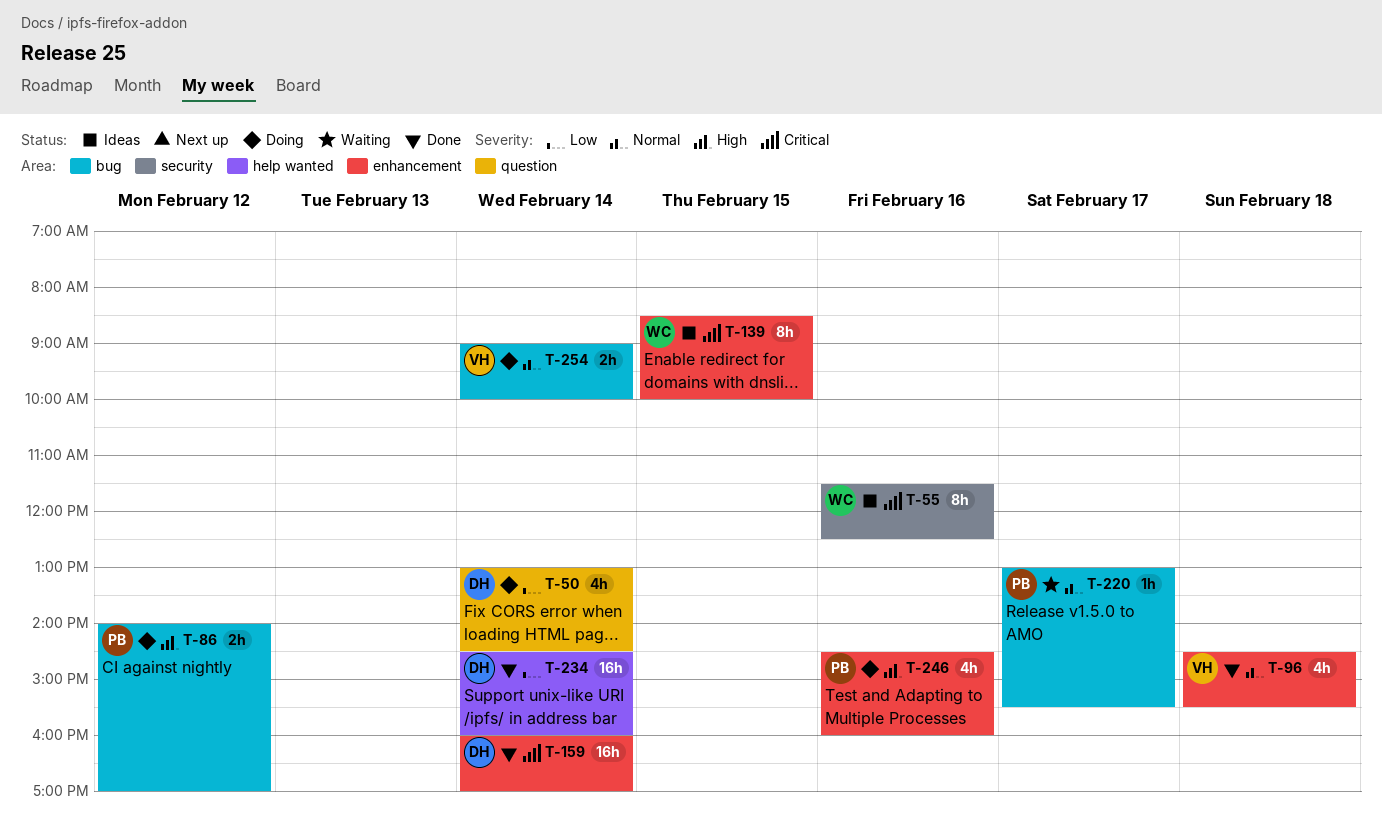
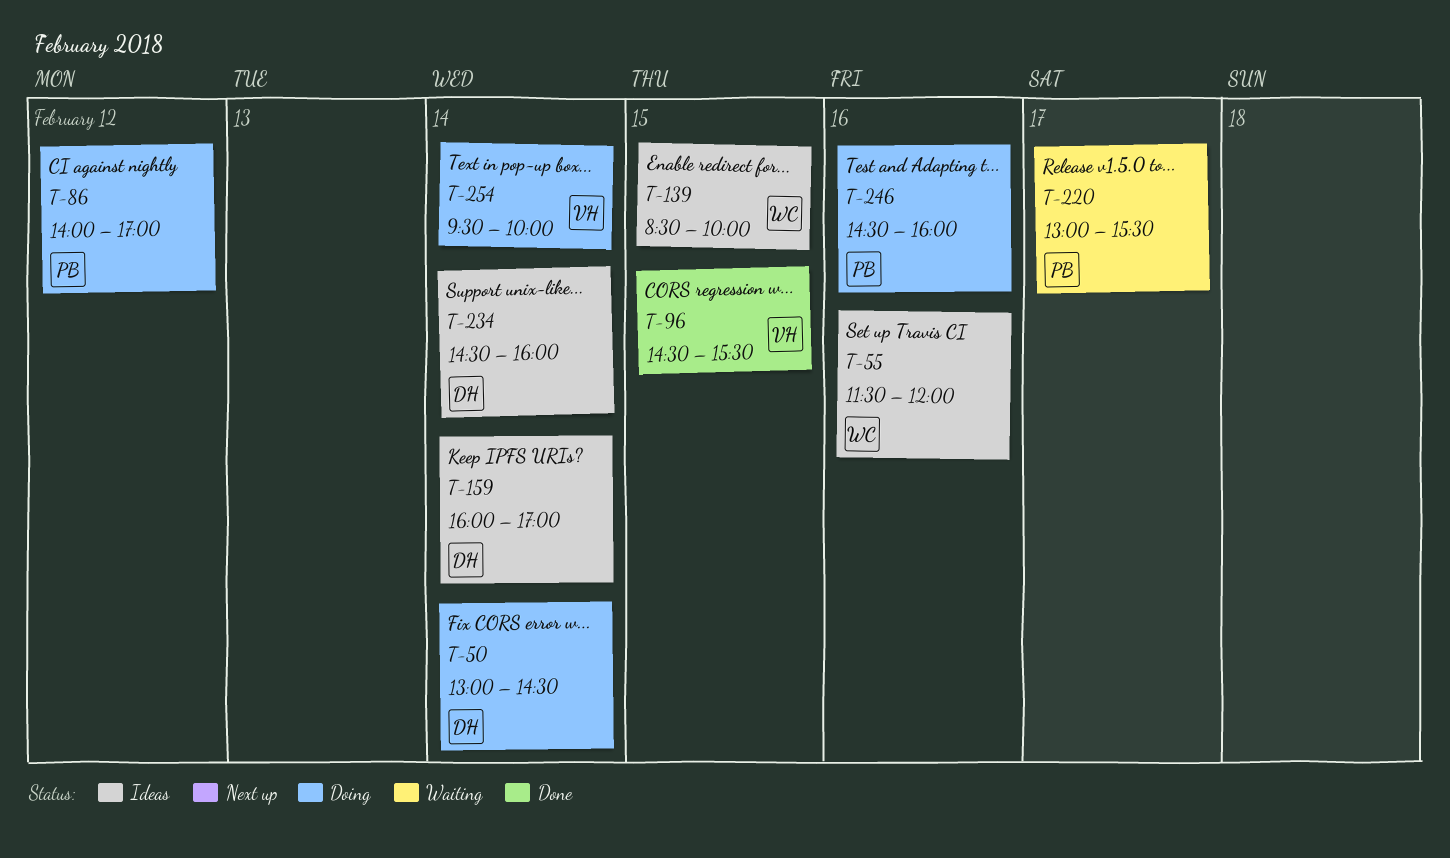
T-55, ends: 12:30 -> 12:00
T-96, day: Feb 18 -> Feb 15
T-159, status: Done -> Ideas
T-234, status: Done -> Ideas
T-254, begins: 09:00 -> 09:30

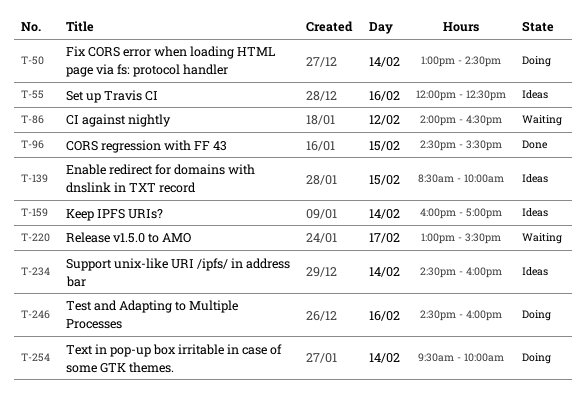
T-55, begins: 11:30 -> 12:00
T-55, ends: 12:00 -> 12:30
T-86, status: Doing -> Waiting
T-86, ends: 17:00 -> 16:30

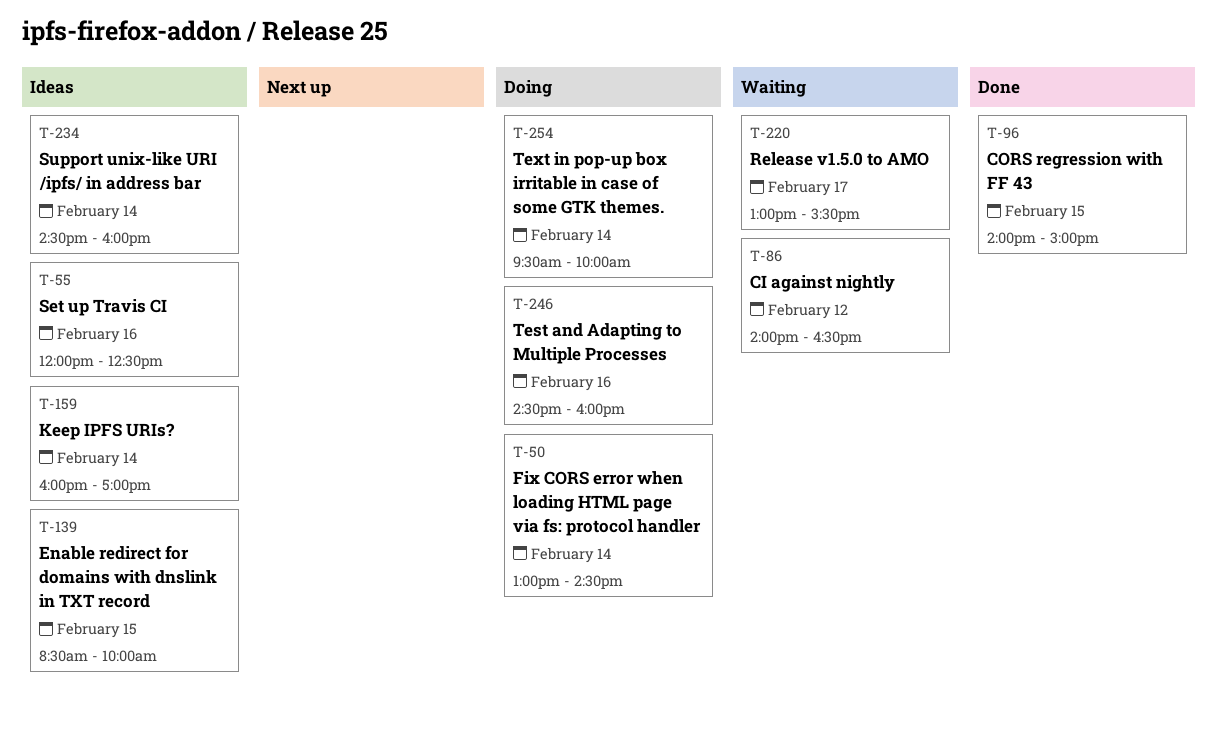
T-96, begins: 14:30 -> 14:00
T-96, ends: 15:30 -> 15:00

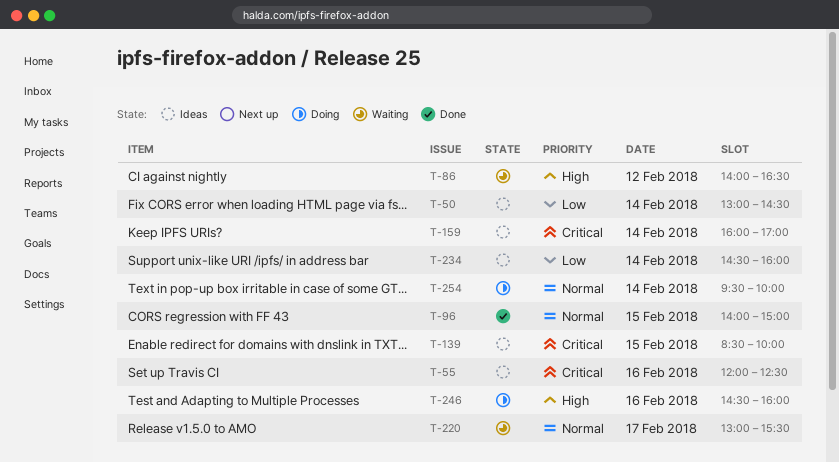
T-50, status: Doing -> Ideas

